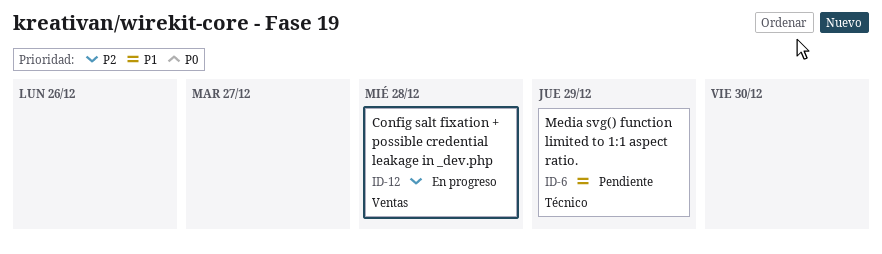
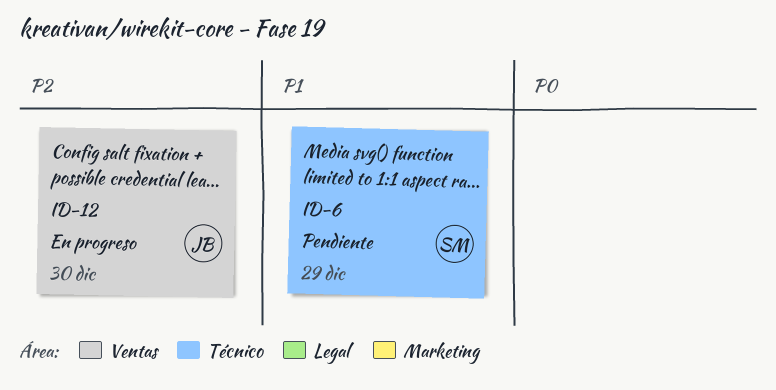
ID-12, due: Dec 28 -> Dec 30

